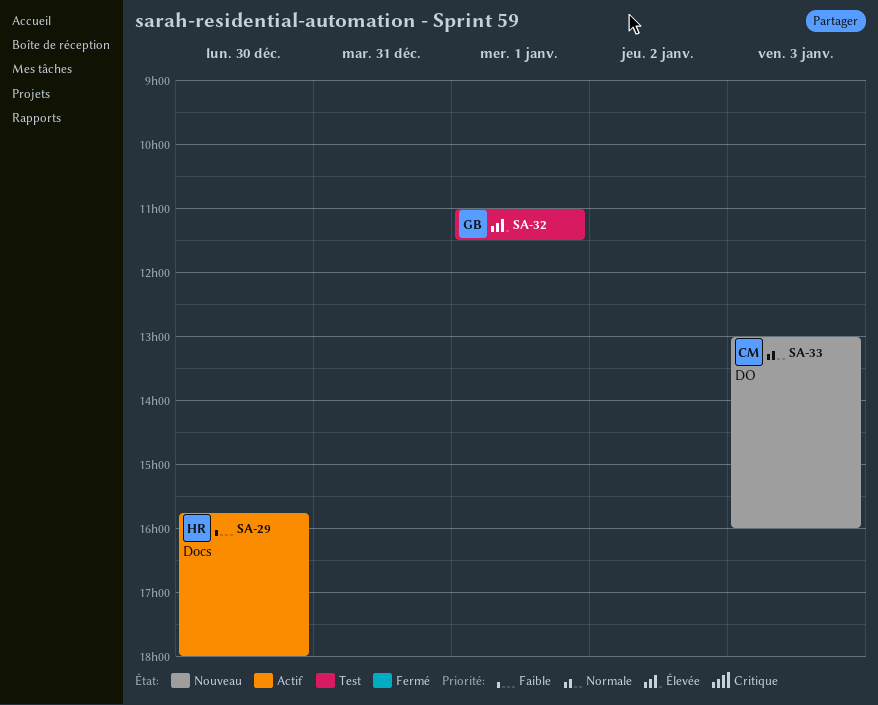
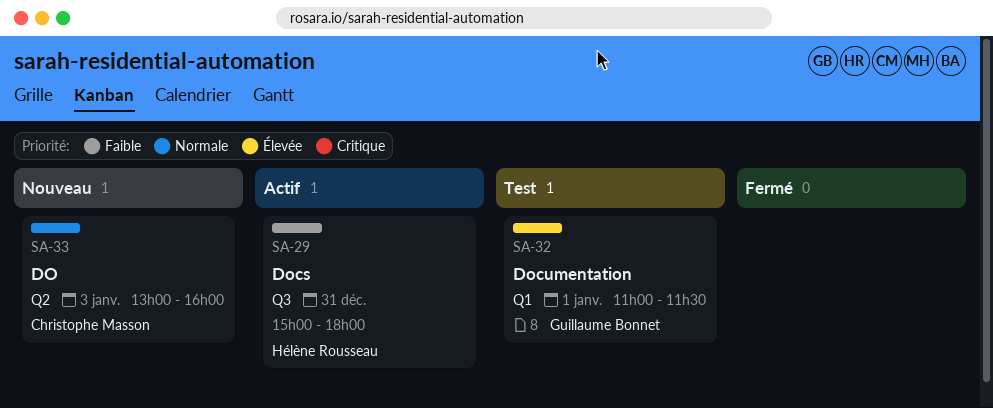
SA-29, day: Dec 30 -> Dec 31
SA-29, begins: 15:45 -> 15:00

